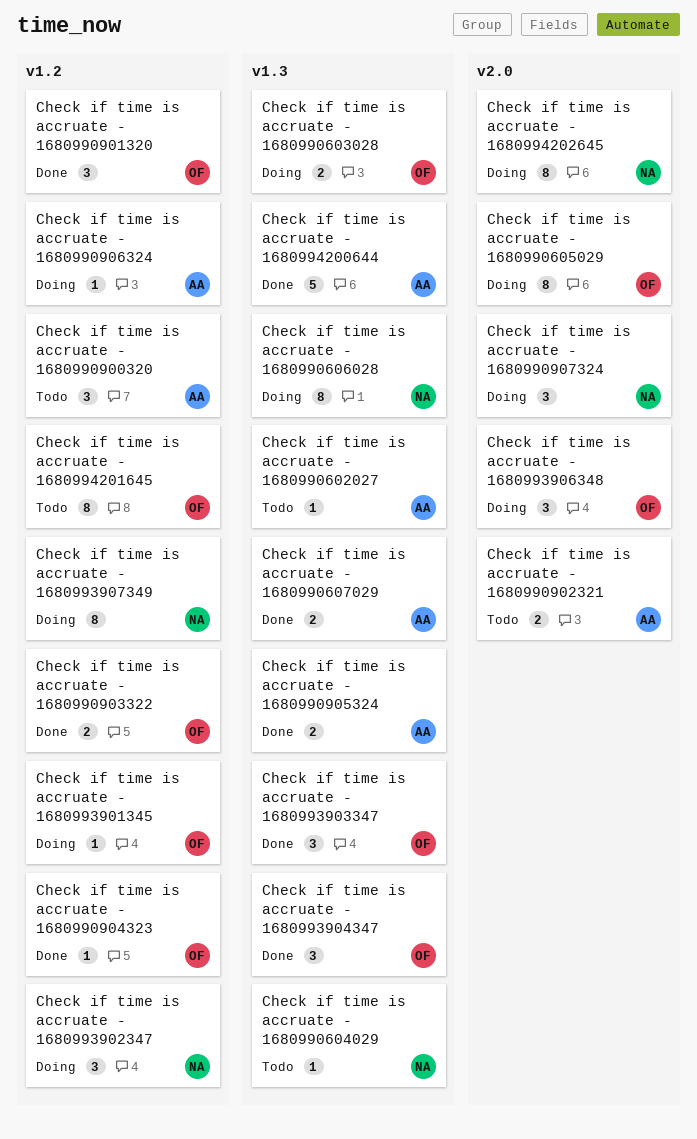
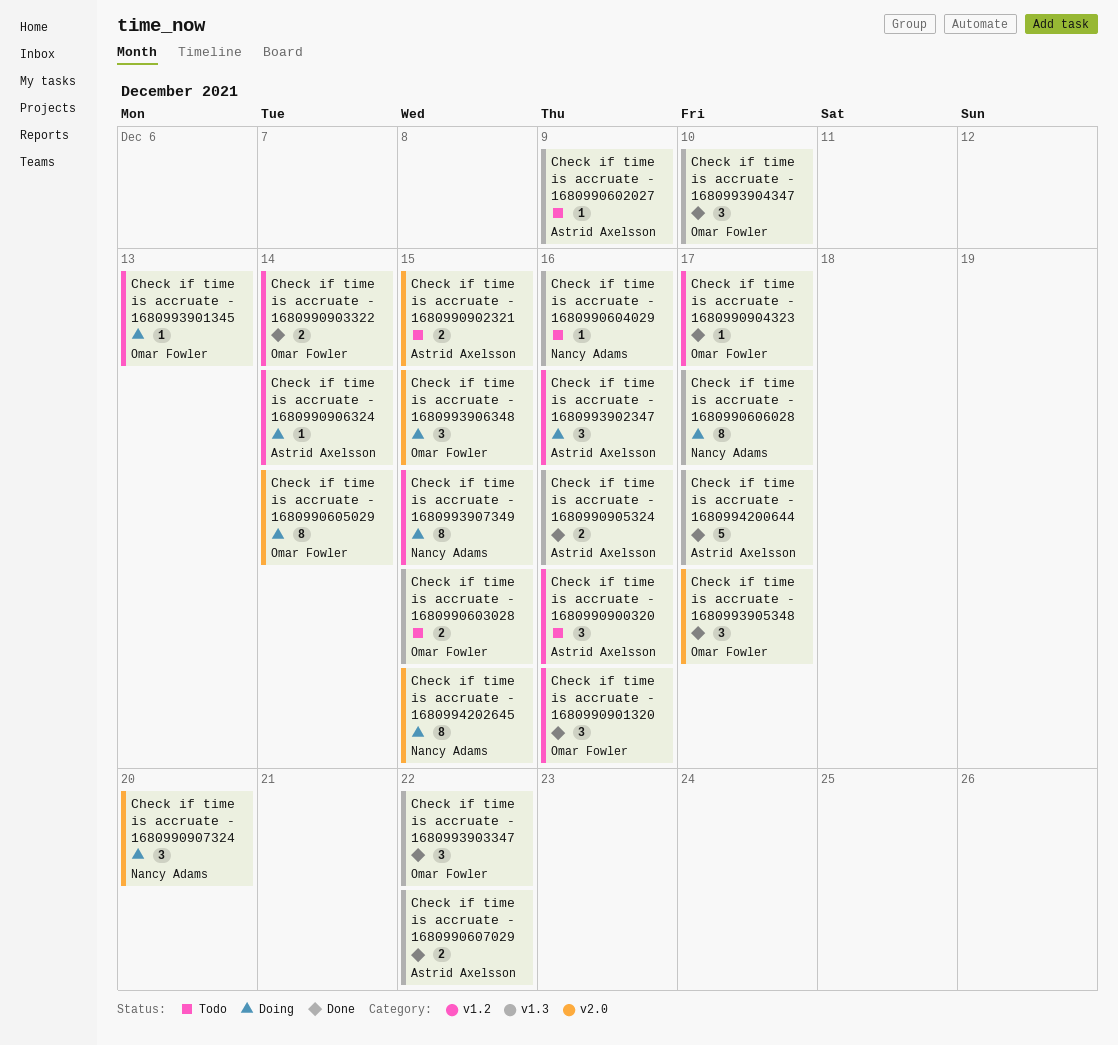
Check if time is accruate - 1680990603028, status: Doing -> Todo
Check if time is accruate - 1680993902347, owner: Nancy Adams -> Astrid Axelsson
Check if time is accruate - 1680993905348: none -> present
Check if time is accruate - 1680994201645: present -> none

